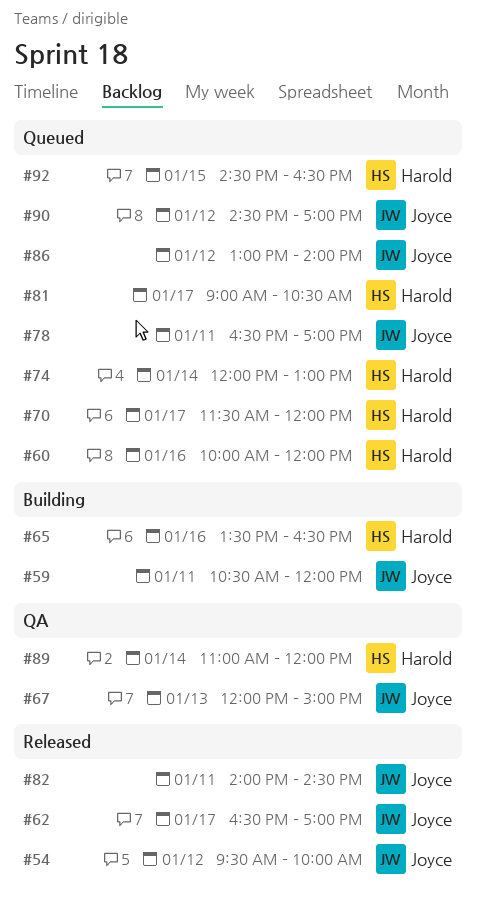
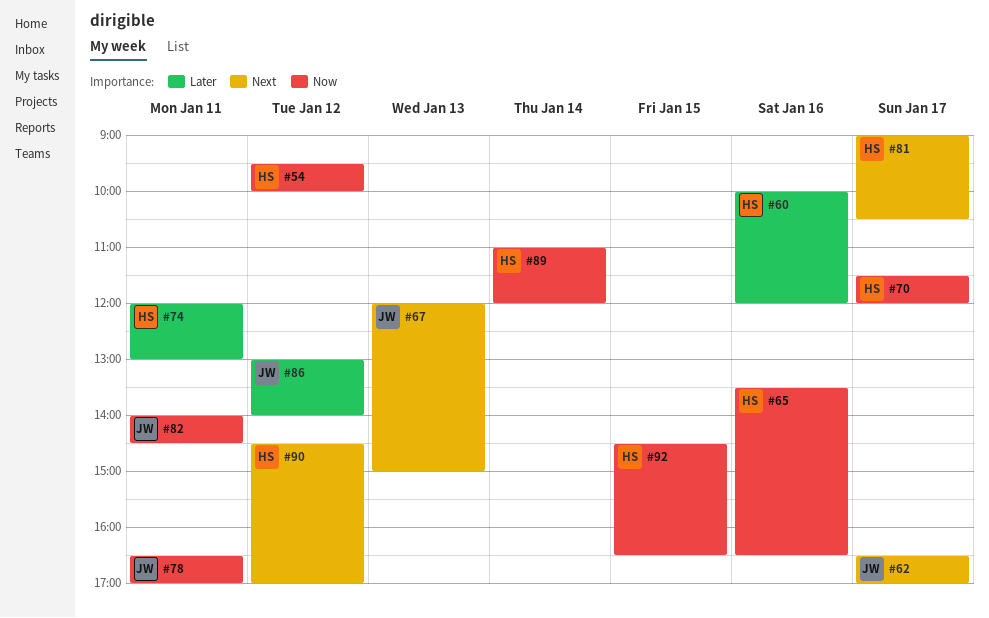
#54, owner: Joyce -> Harold
#59: present -> none
#74, day: Jan 14 -> Jan 11
#90, owner: Joyce -> Harold

